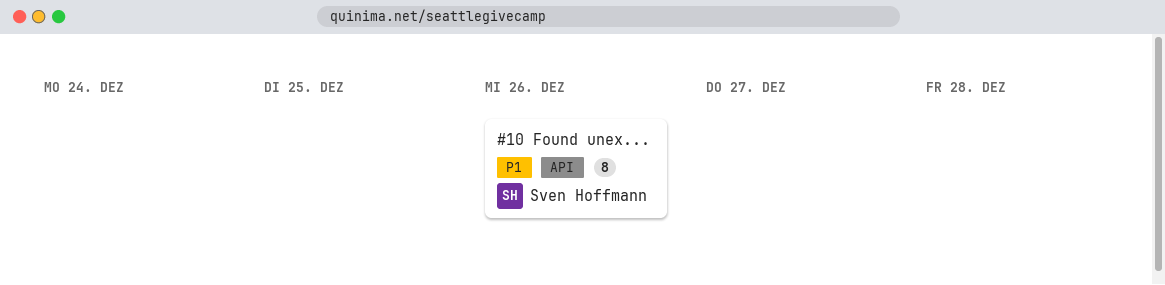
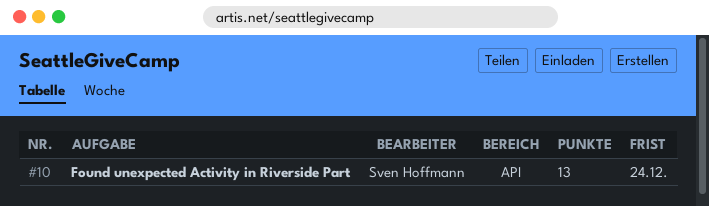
#10, estimate: 8 -> 13
#10, due: Dec 26 -> Dec 24

